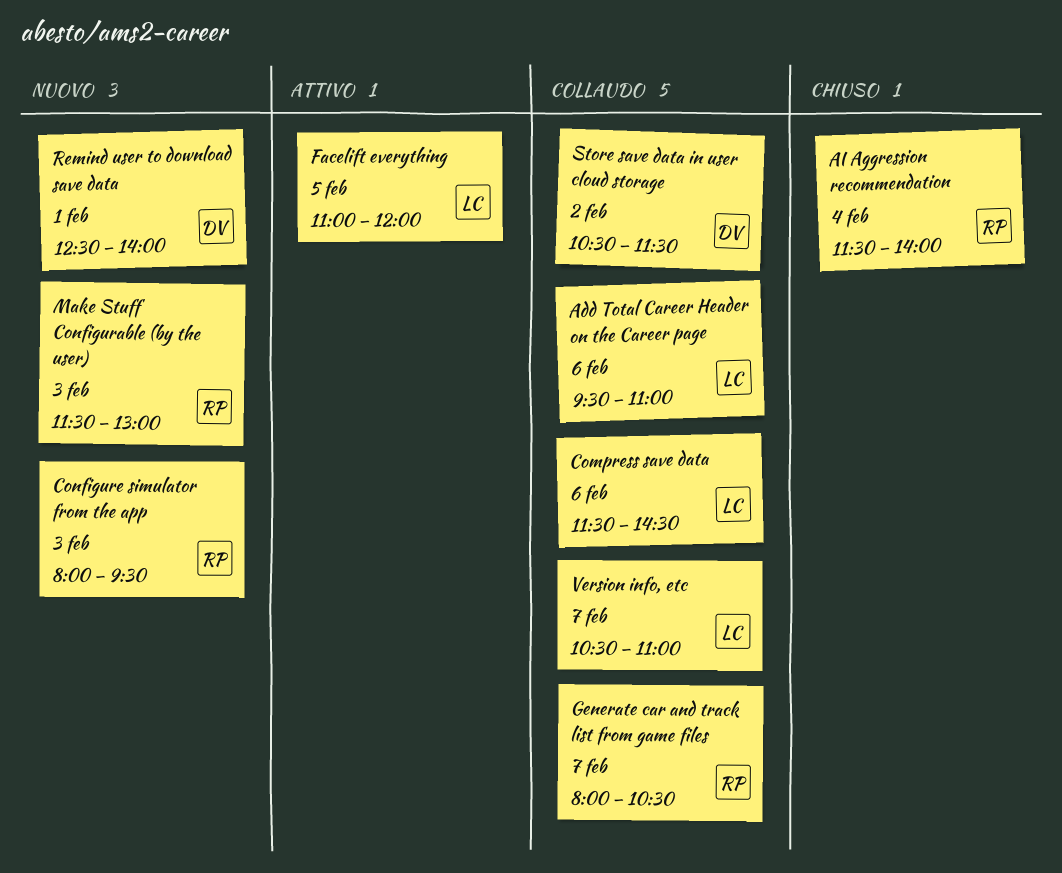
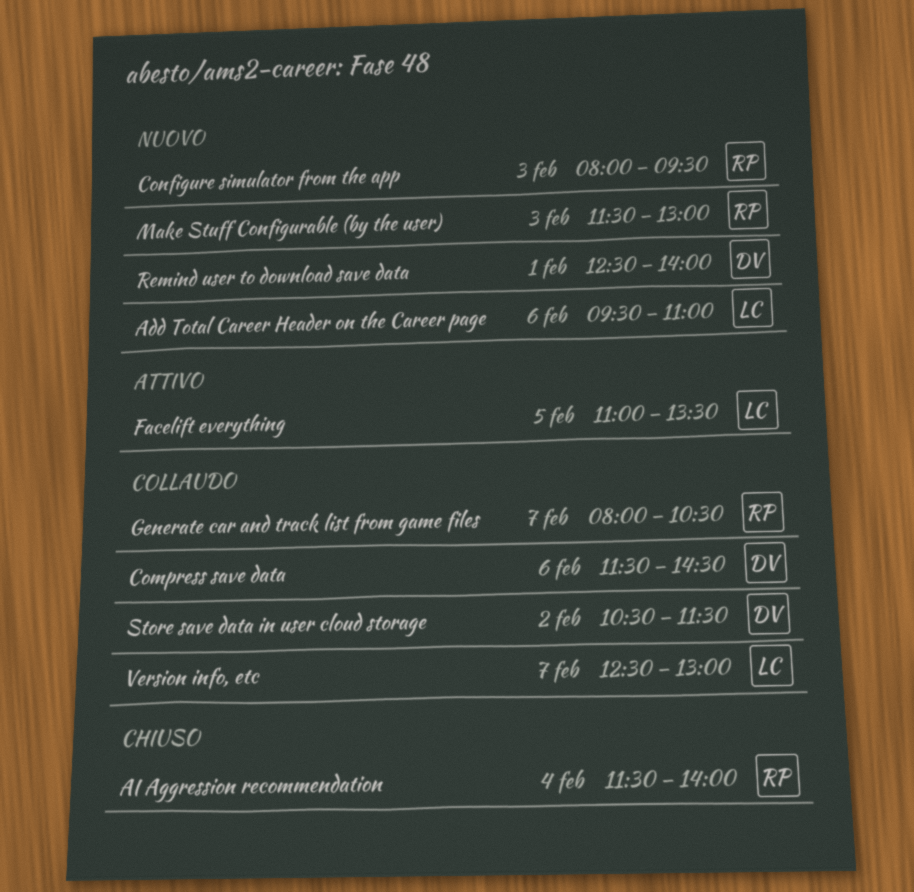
Add Total Career Header on the Career page, status: Collaudo -> Nuovo
Compress save data, owner: LC -> DV
Facelift everything, ends: 12:00 -> 13:30
Version info, etc, begins: 10:30 -> 12:30
Version info, etc, ends: 11:00 -> 13:00

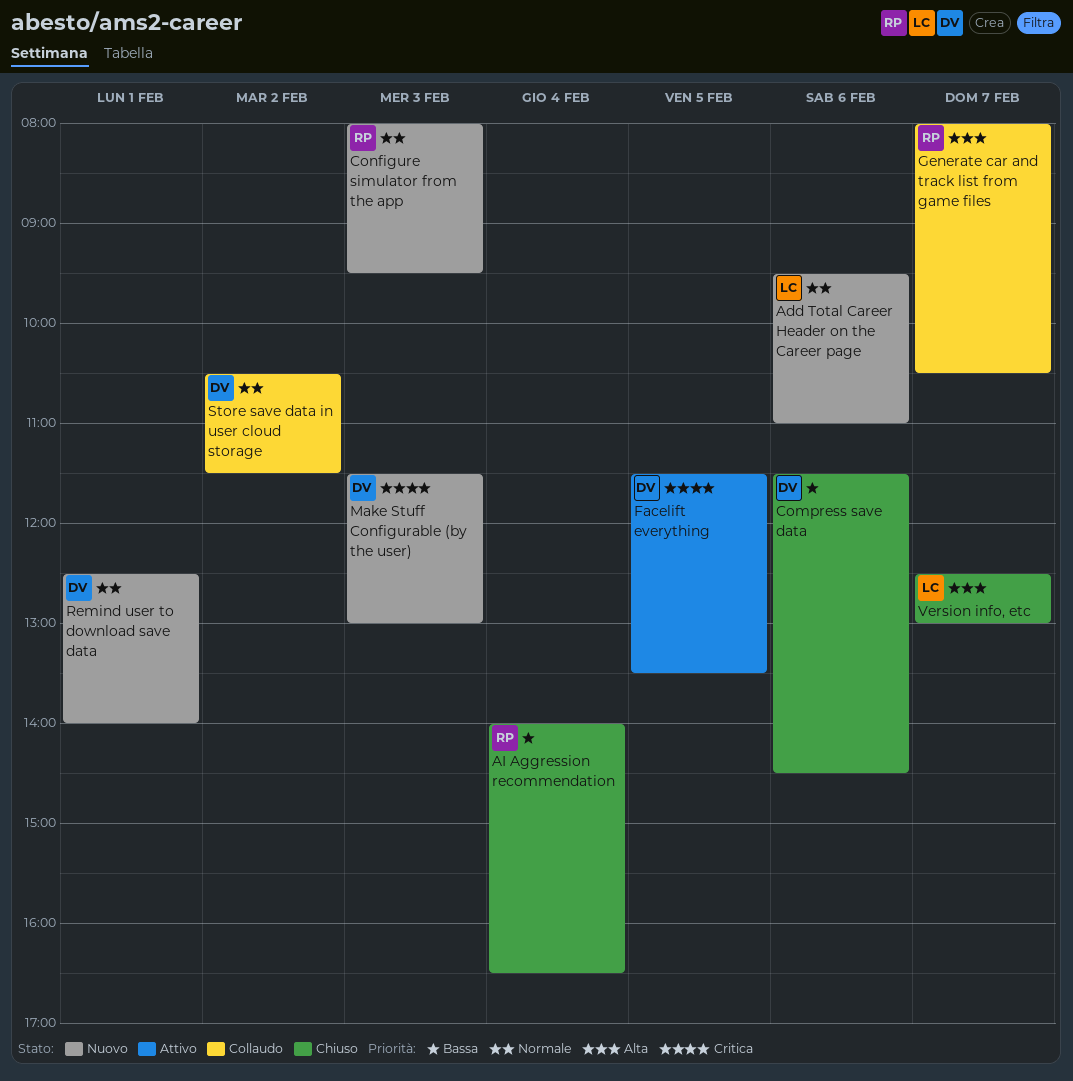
AI Aggression recommendation, begins: 11:30 -> 14:00
AI Aggression recommendation, ends: 14:00 -> 16:30
Compress save data, status: Collaudo -> Chiuso
Facelift everything, owner: LC -> DV
Facelift everything, begins: 11:00 -> 11:30
Make Stuff Configurable (by the user), owner: RP -> DV
Version info, etc, status: Collaudo -> Chiuso

